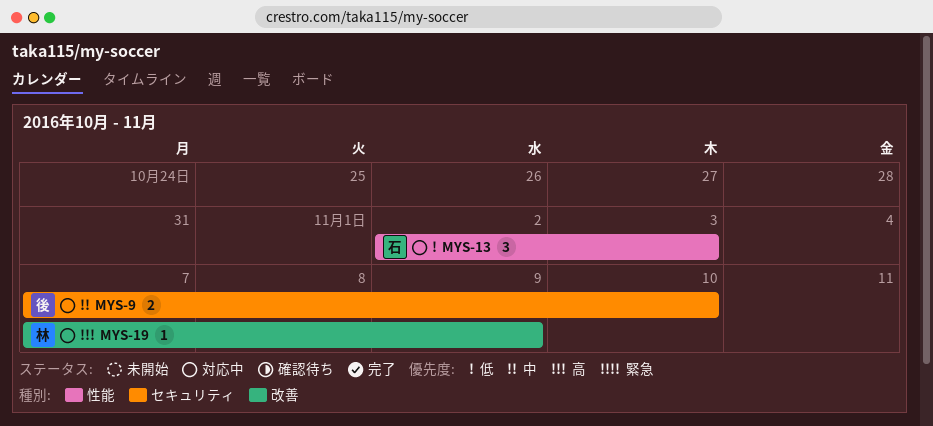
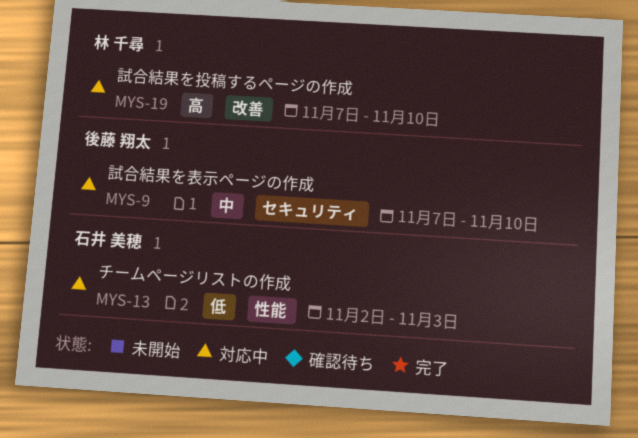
MYS-19, due: Nov 9 -> Nov 10

